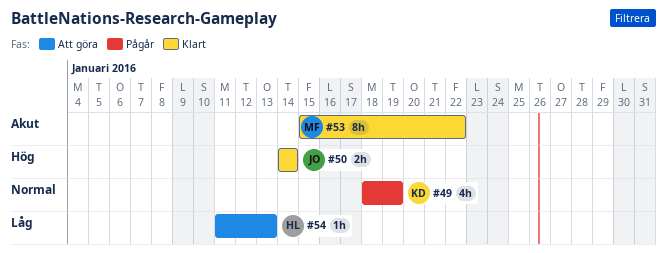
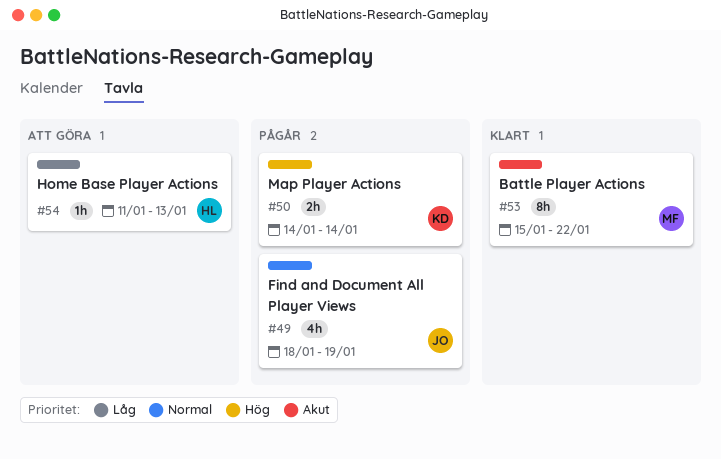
#49, owner: KD -> JO
#50, status: Klart -> Pågår
#50, owner: JO -> KD

